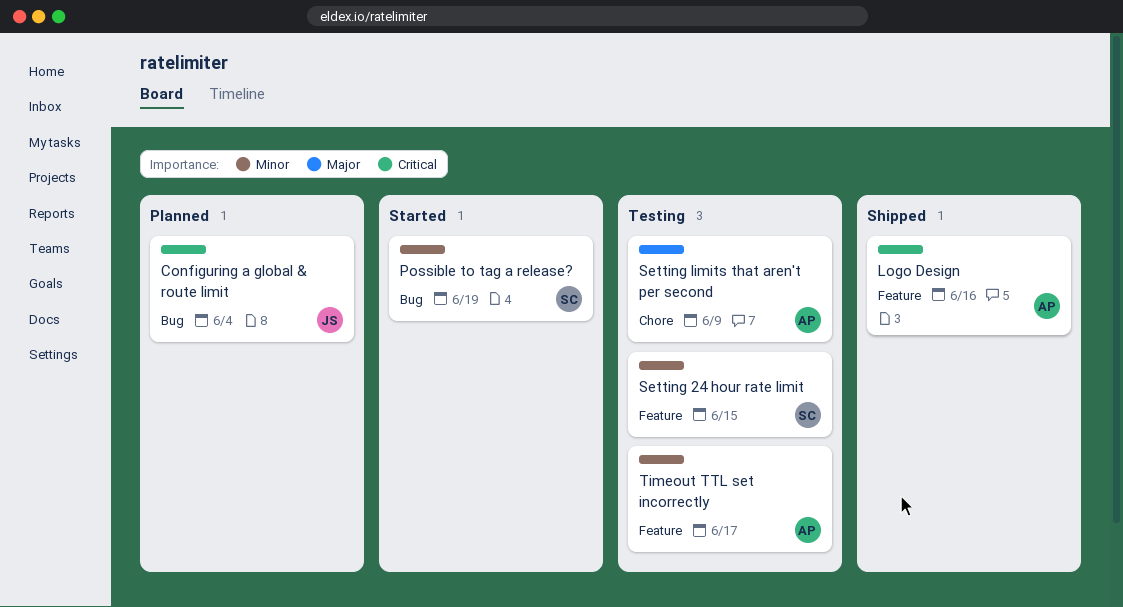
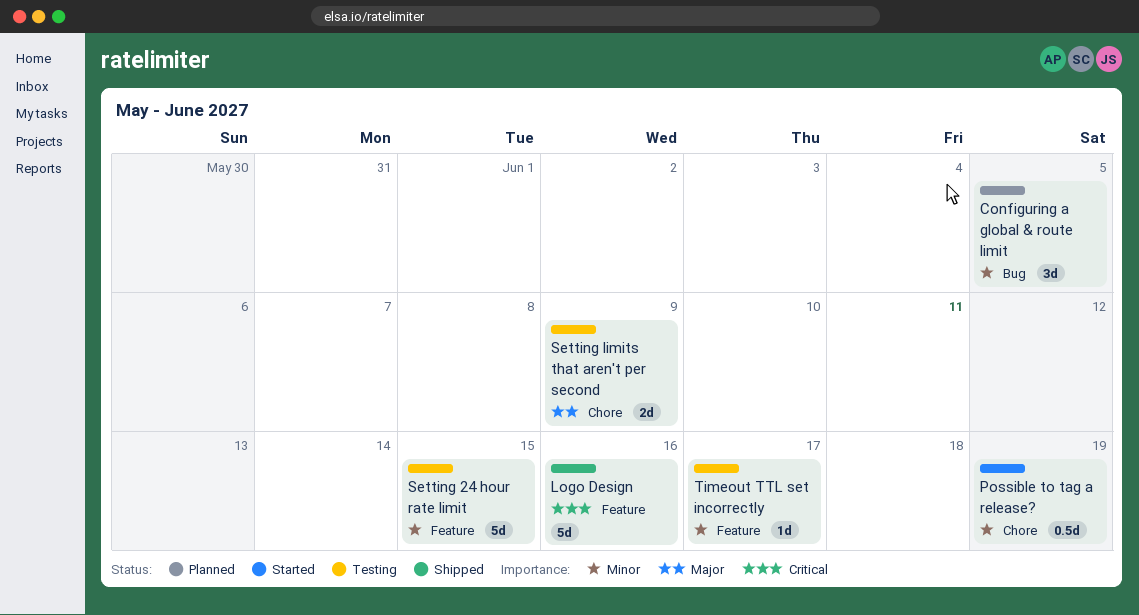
Configuring a global & route limit, priority: Critical -> Minor
Configuring a global & route limit, due: Jun 4 -> Jun 5
Possible to tag a release?, label: Bug -> Chore

